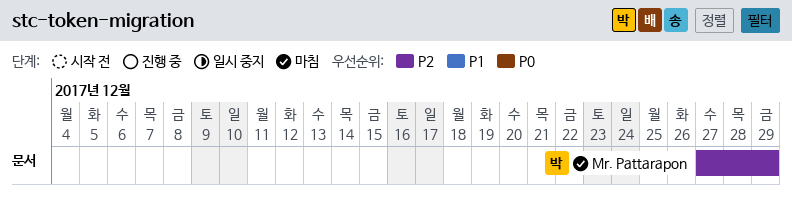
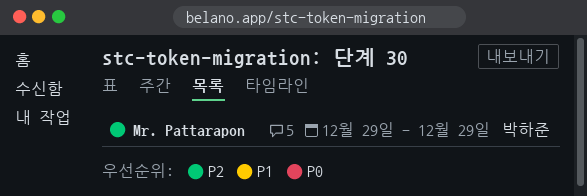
Mr. Pattarapon, start: Dec 27 -> Dec 29

